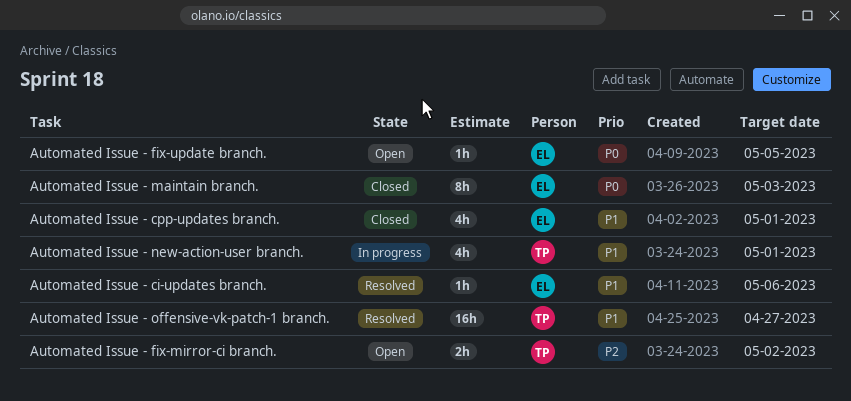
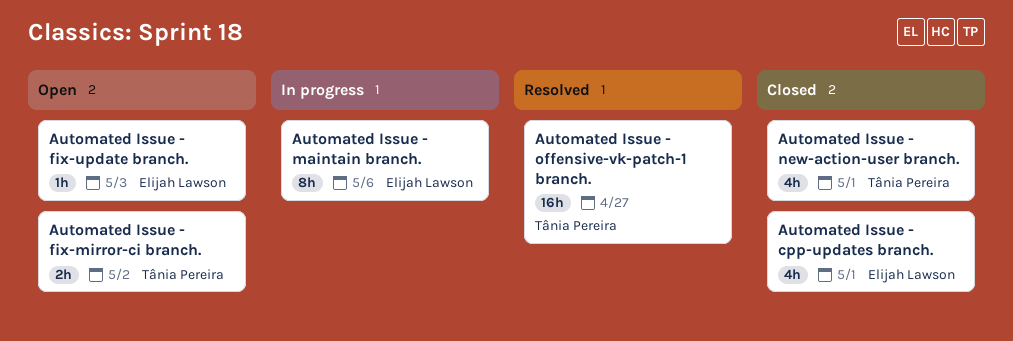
Automated Issue - ci-updates branch.: present -> none
Automated Issue - fix-update branch., due: May 5 -> May 3
Automated Issue - maintain branch., status: Closed -> In progress
Automated Issue - maintain branch., due: May 3 -> May 6
Automated Issue - new-action-user branch., status: In progress -> Closed

